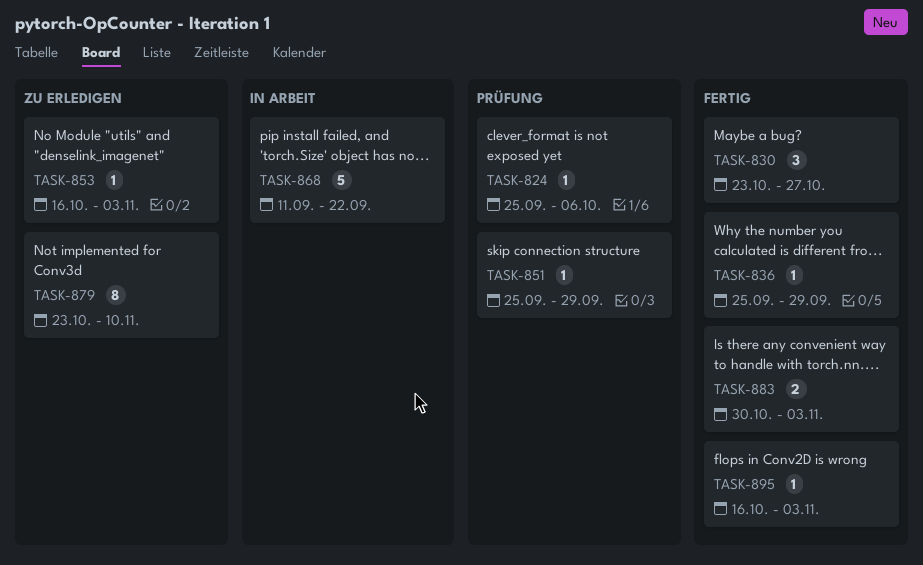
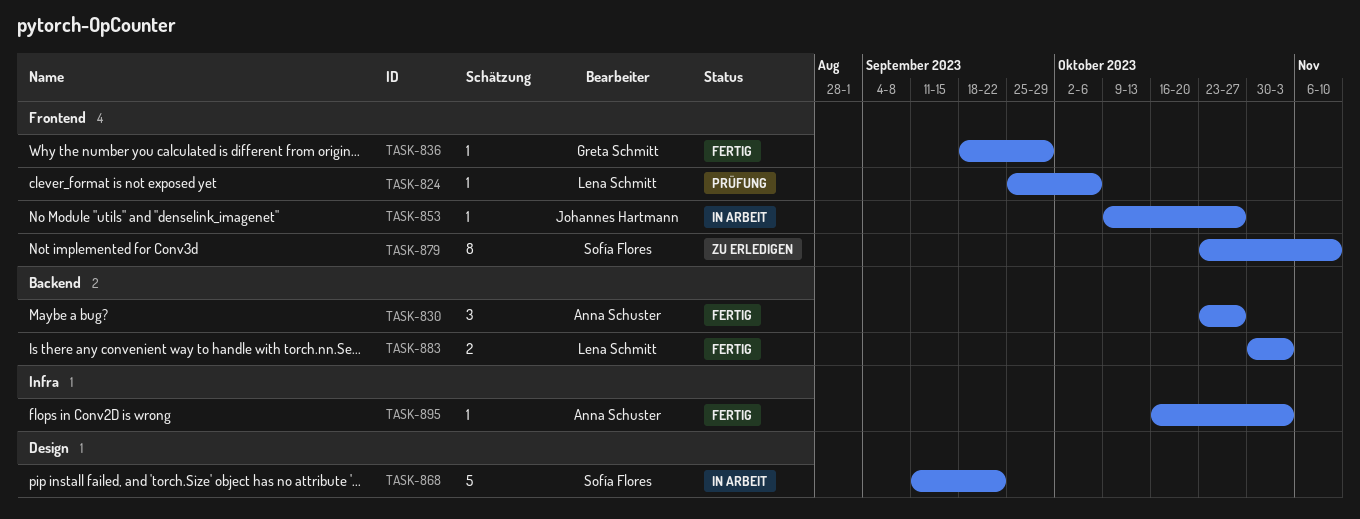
TASK-836, start: Sep 25 -> Sep 18
TASK-851: present -> none
TASK-853, status: Zu erledigen -> In Arbeit
TASK-853, start: Oct 16 -> Oct 9
TASK-853, due: Nov 3 -> Oct 27

